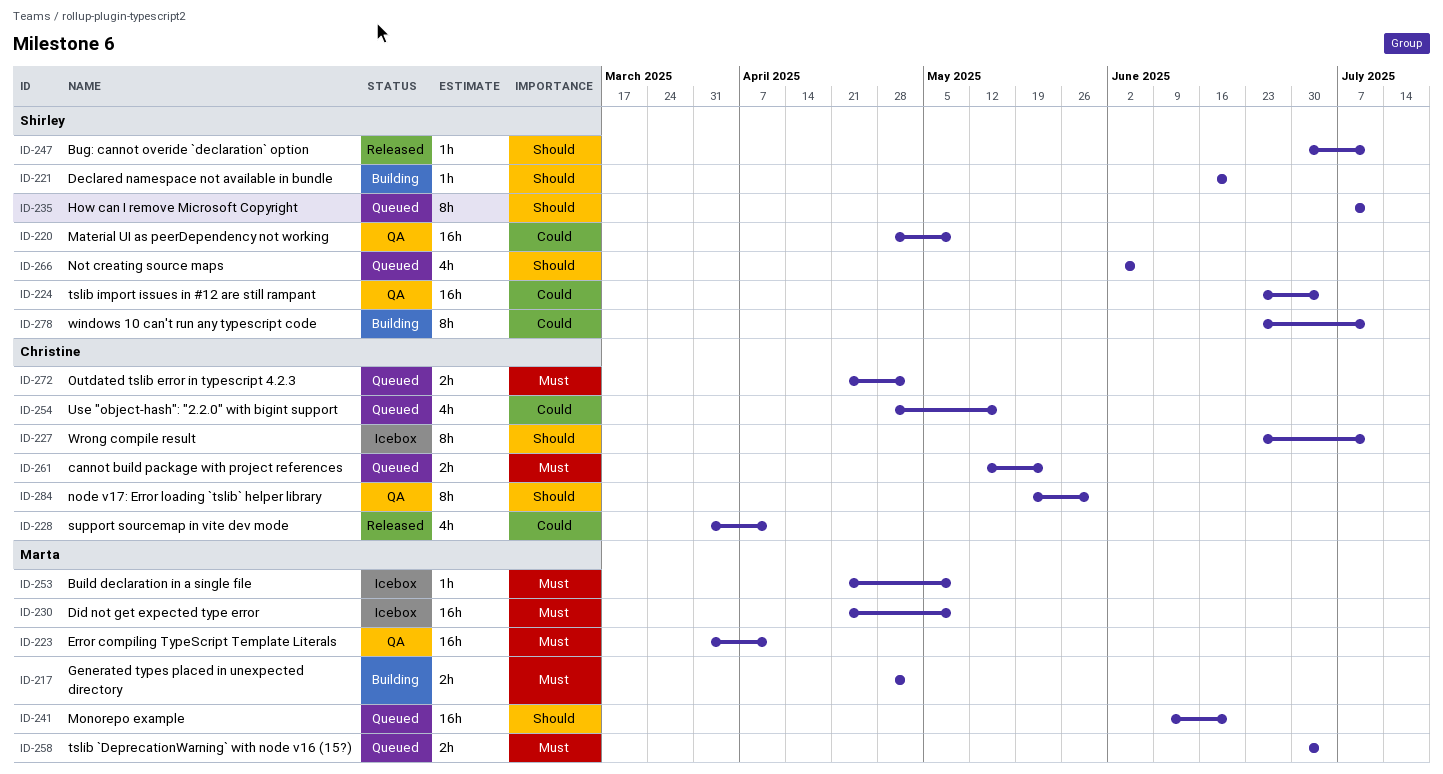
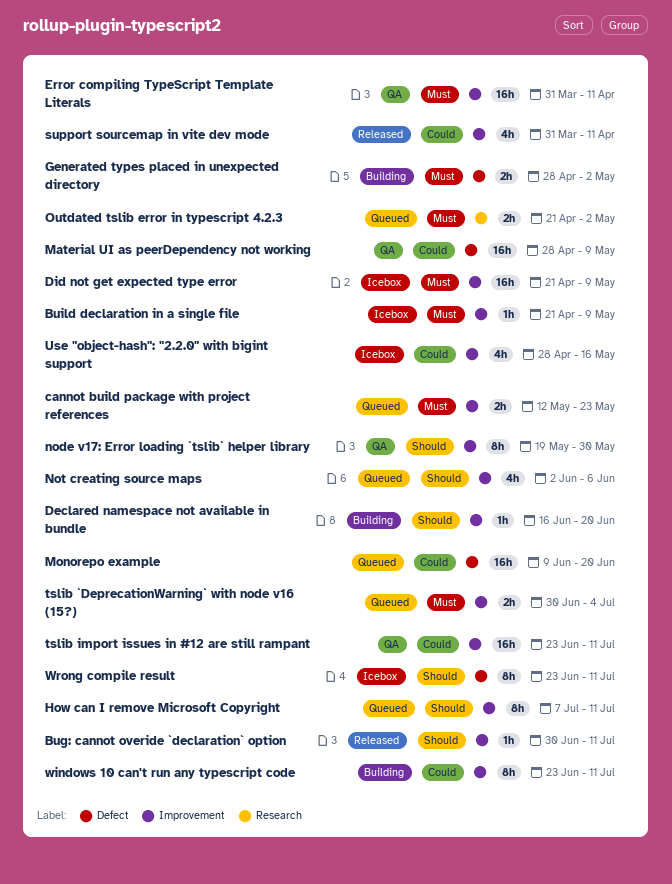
Monorepo example, priority: Should -> Could
tslib import issues in #12 are still rampant, due: Jul 4 -> Jul 11
Use "object-hash": "2.2.0" with bigint support, status: Queued -> Icebox

